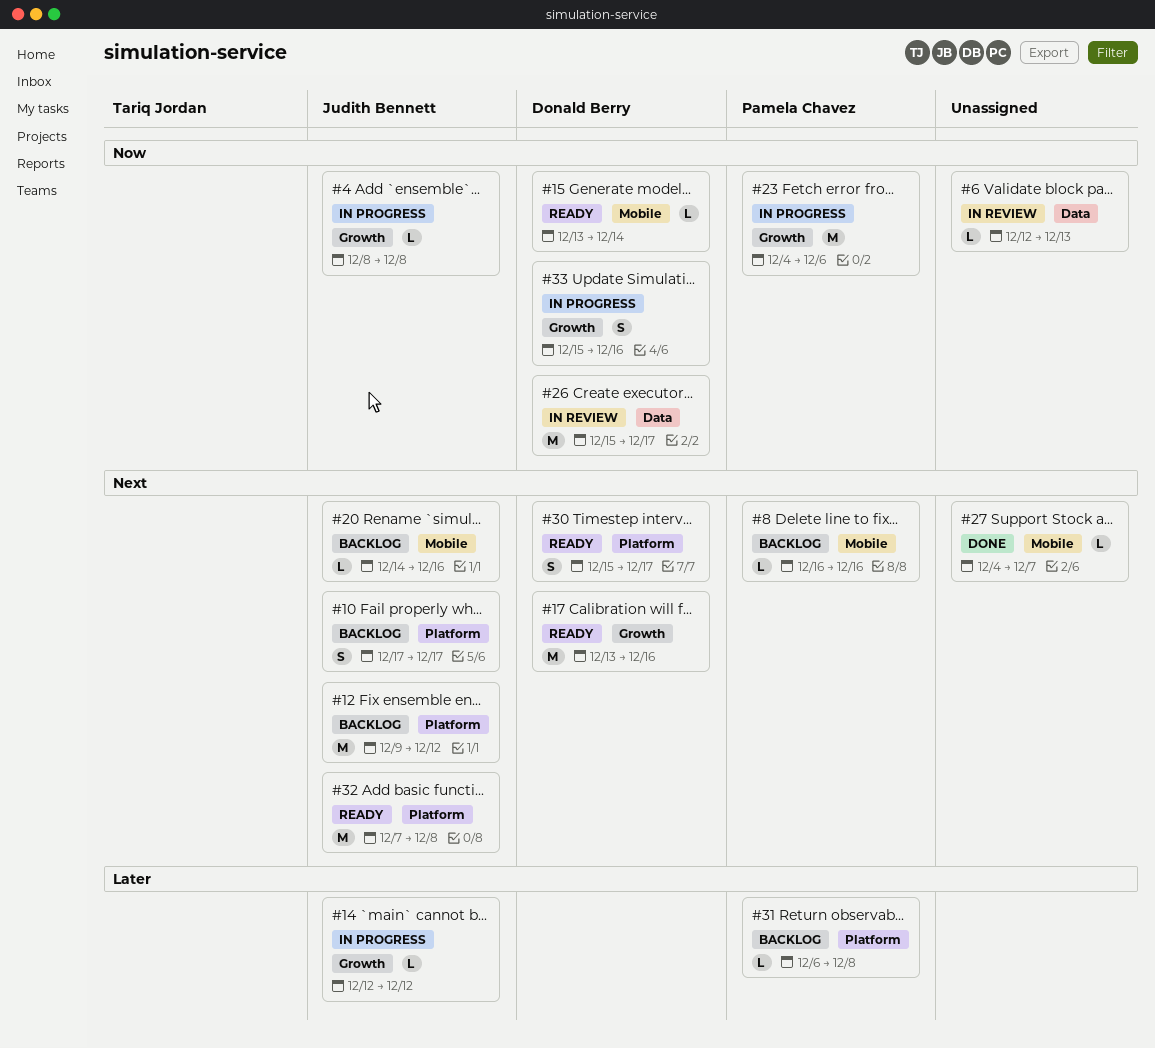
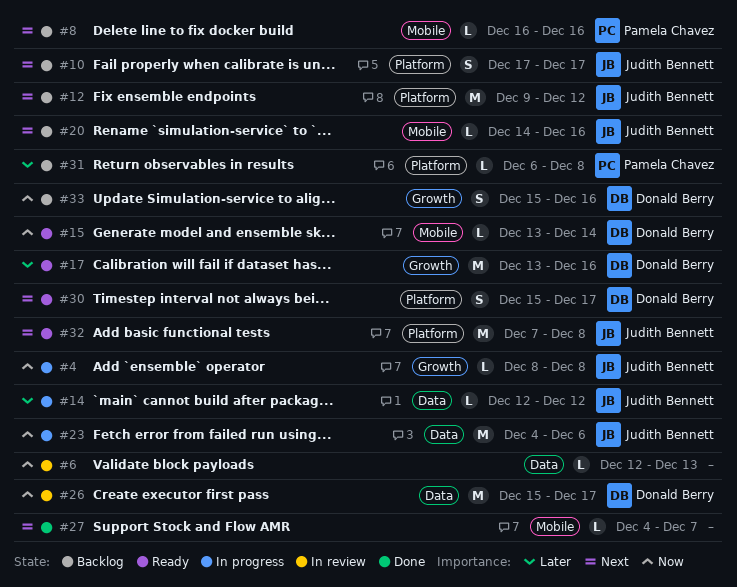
#14, label: Growth -> Data
#17, priority: Next -> Later
#23, owner: Pamela Chavez -> Judith Bennett
#23, label: Growth -> Data
#33, status: In progress -> Backlog

